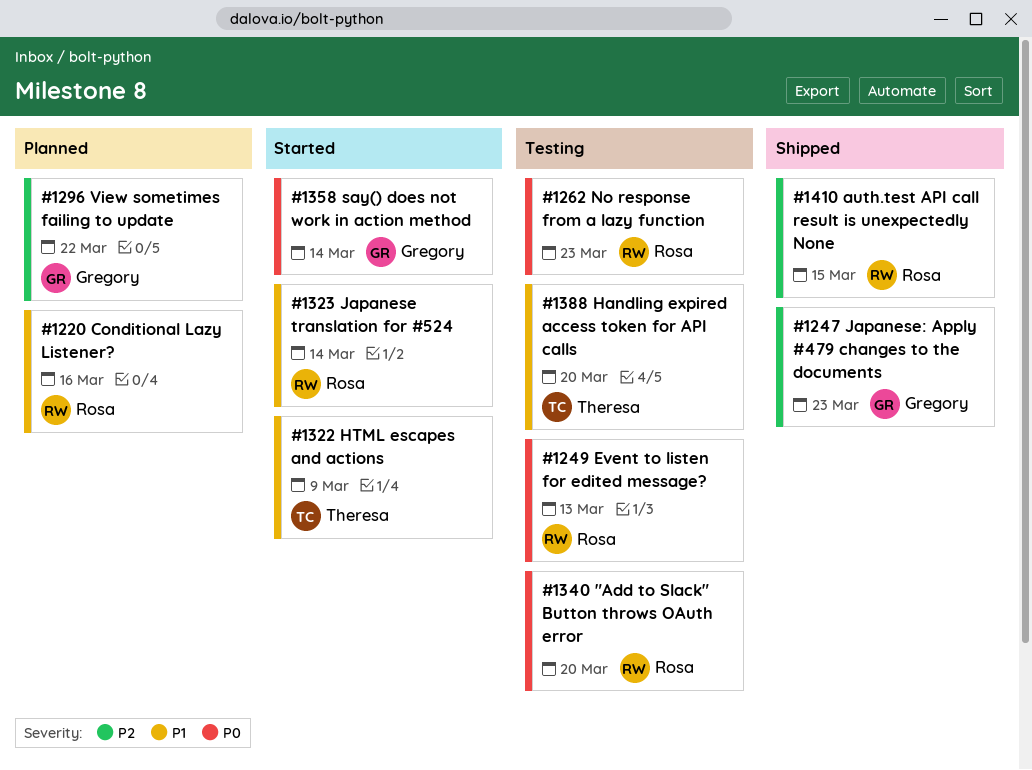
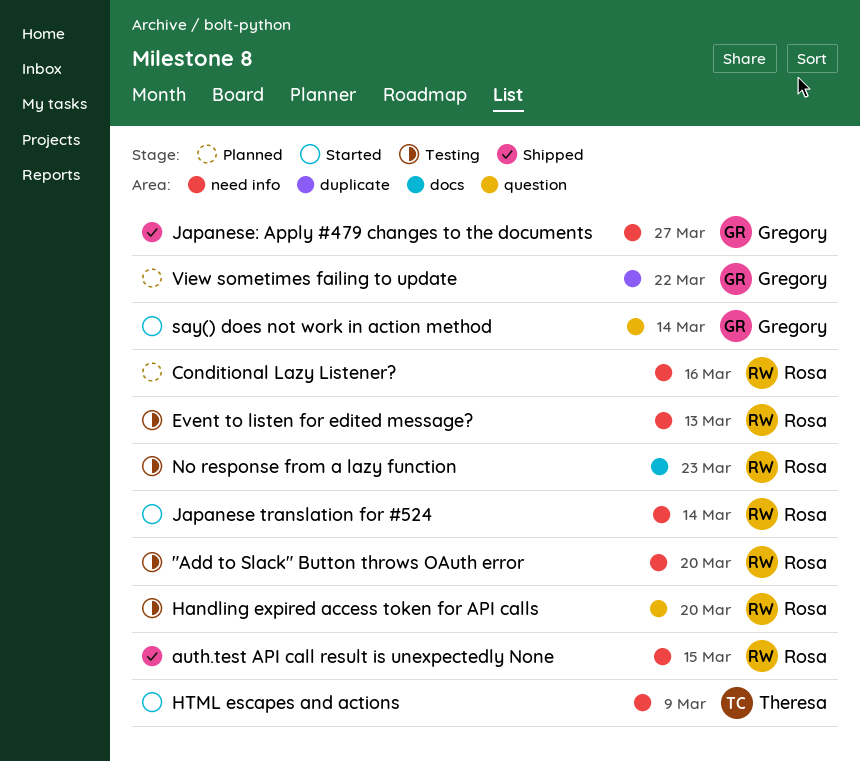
Handling expired access token for API calls, owner: Theresa -> Rosa
Japanese: Apply #479 changes to the documents, due: Mar 23 -> Mar 27

